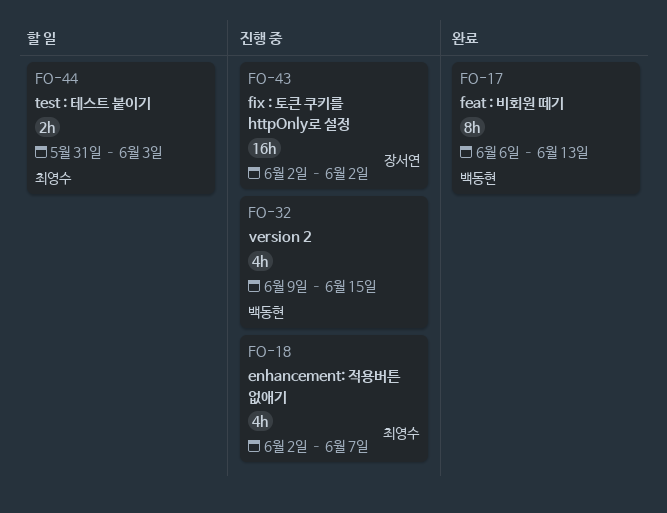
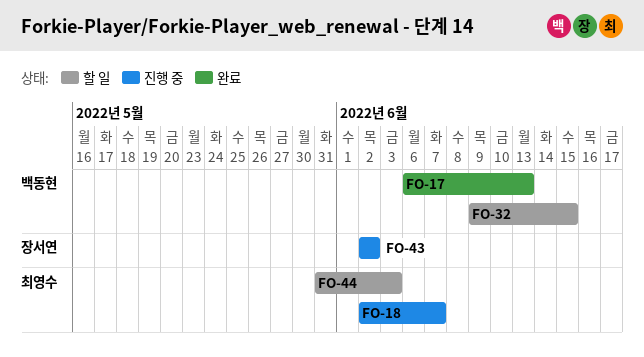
FO-32, status: 진행 중 -> 할 일

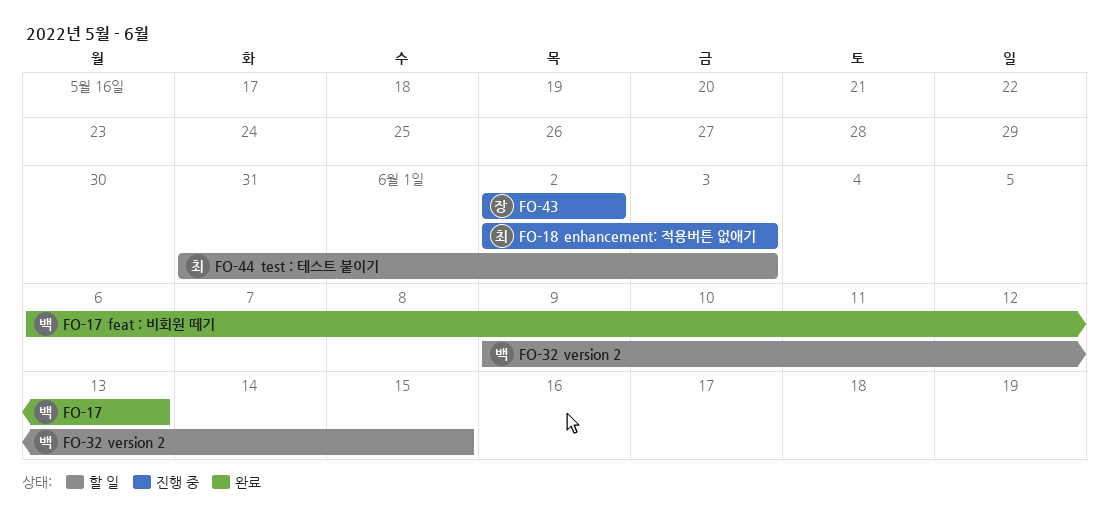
FO-18, due: Jun 7 -> Jun 3

